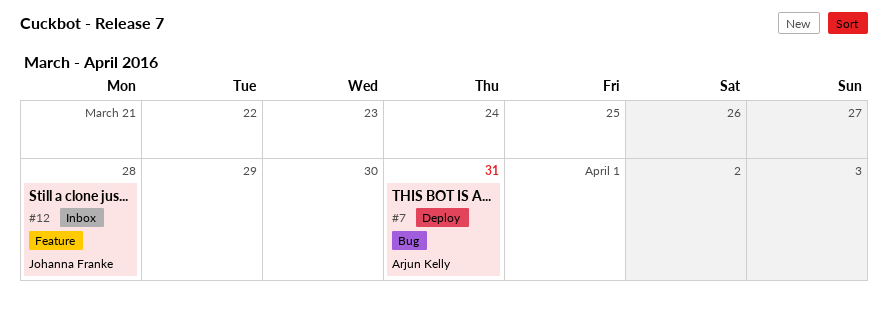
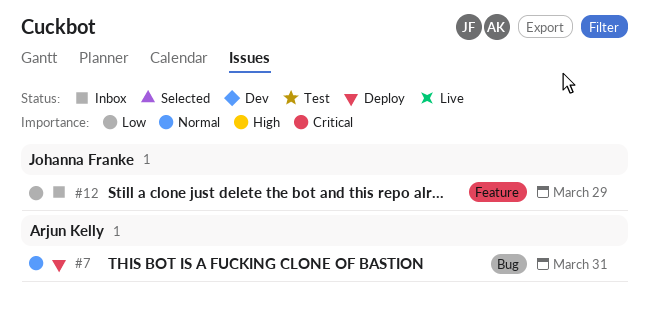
#12, due: Mar 28 -> Mar 29

